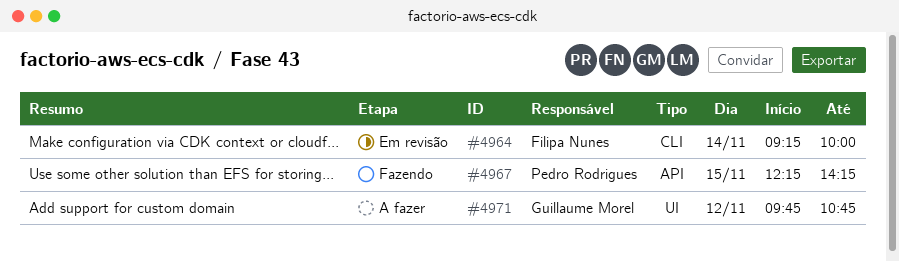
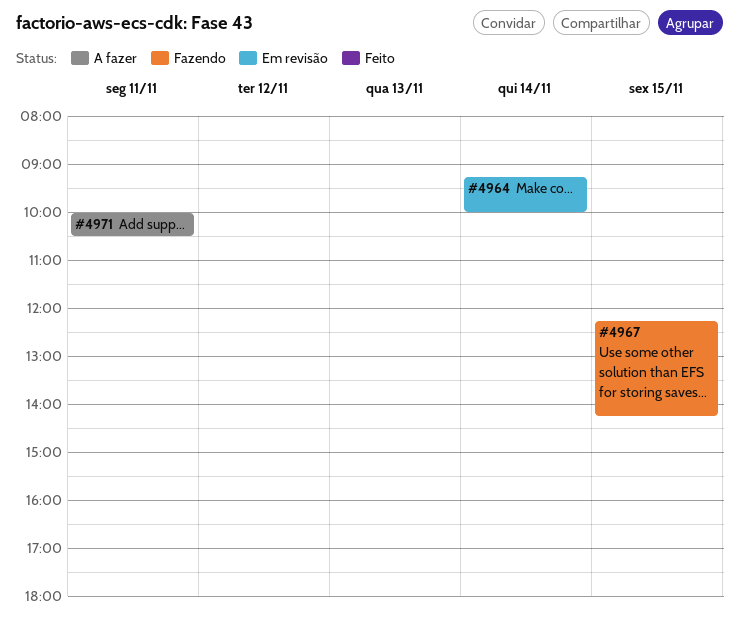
#4971, day: Nov 12 -> Nov 11
#4971, begins: 09:45 -> 10:00
#4971, ends: 10:45 -> 10:30

